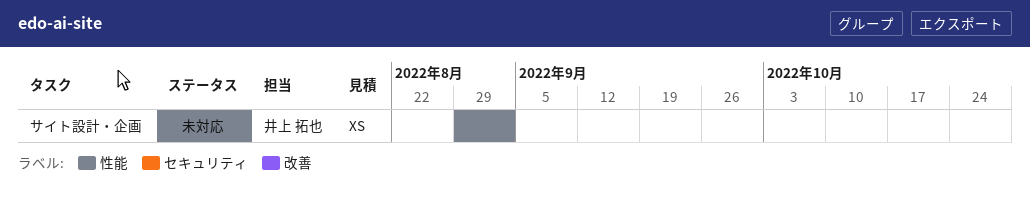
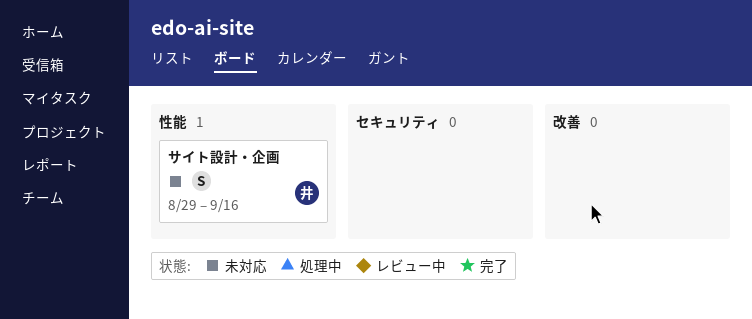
サイト設計・企画, estimate: XS -> S
サイト設計・企画, due: Sep 2 -> Sep 16

